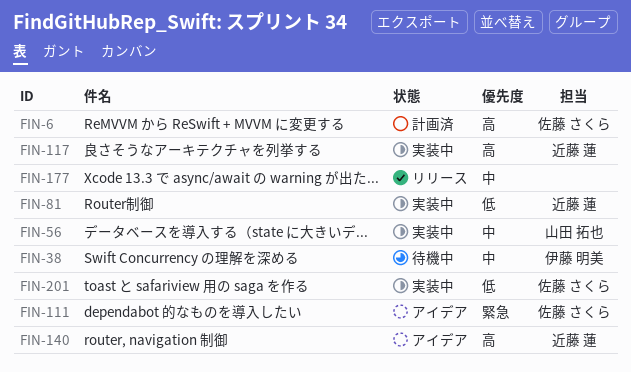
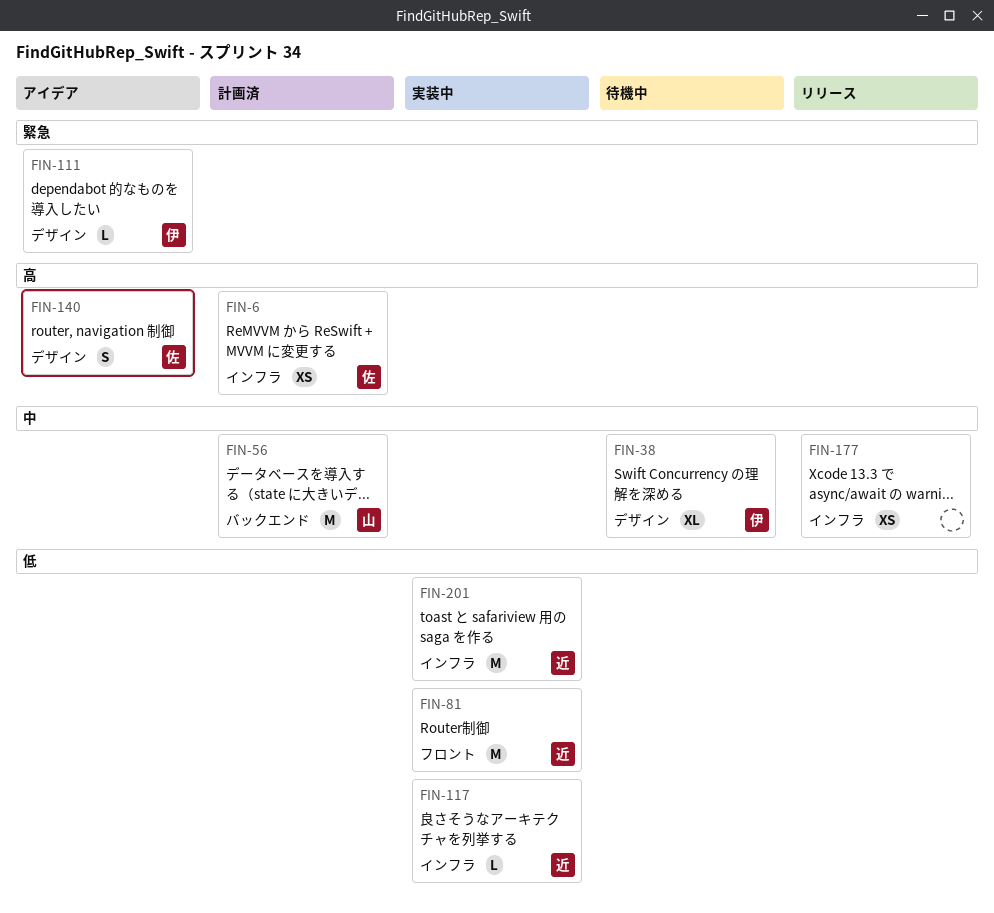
FIN-56, status: 実装中 -> 計画済
FIN-111, owner: 佐藤 さくら -> 伊藤 明美
FIN-117, priority: 高 -> 低
FIN-140, owner: 近藤 蓮 -> 佐藤 さくら
FIN-201, owner: 佐藤 さくら -> 近藤 蓮

